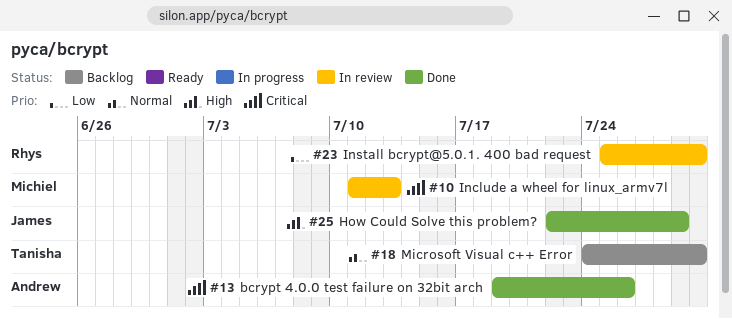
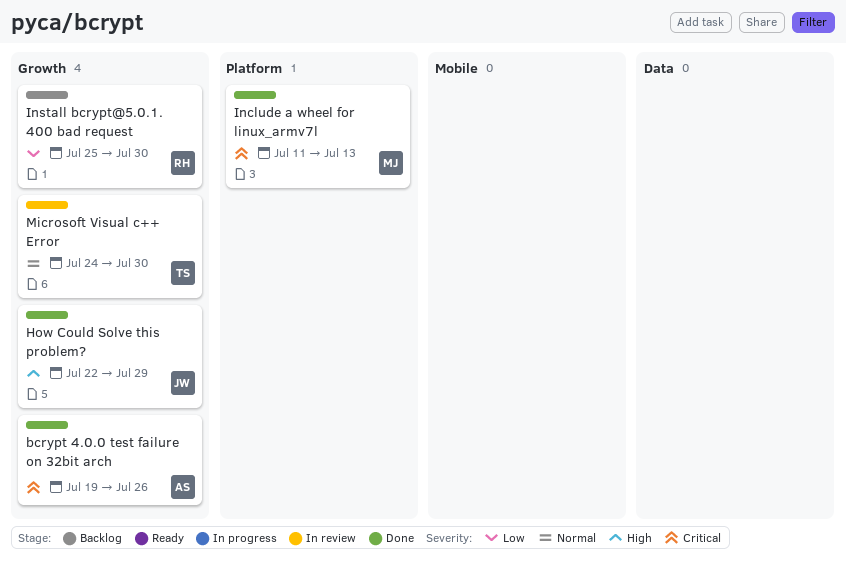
Include a wheel for linux_armv7l, status: In review -> Done
Install bcrypt@5.0.1. 400 bad request, status: In review -> Backlog
Microsoft Visual c++ Error, status: Backlog -> In review

